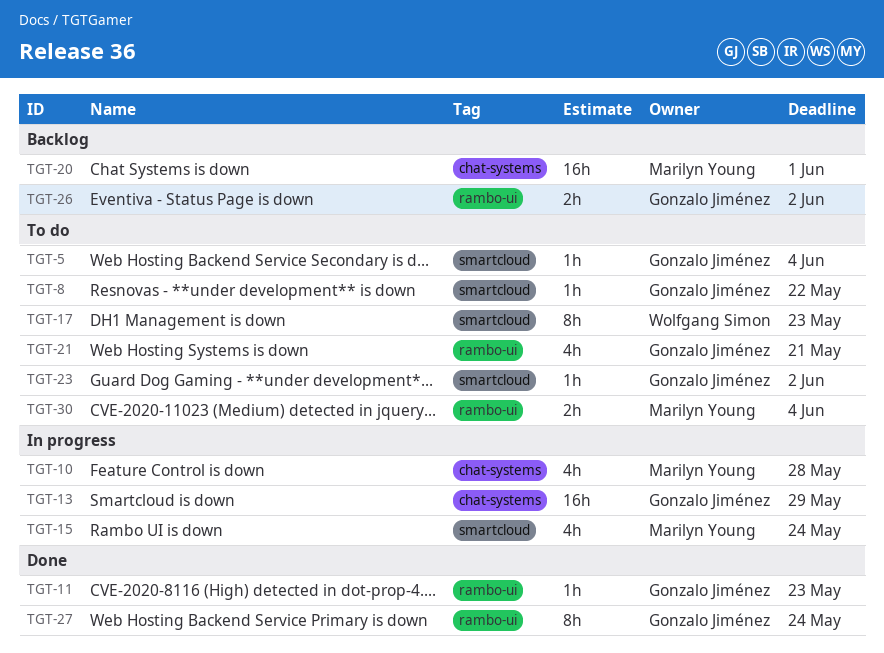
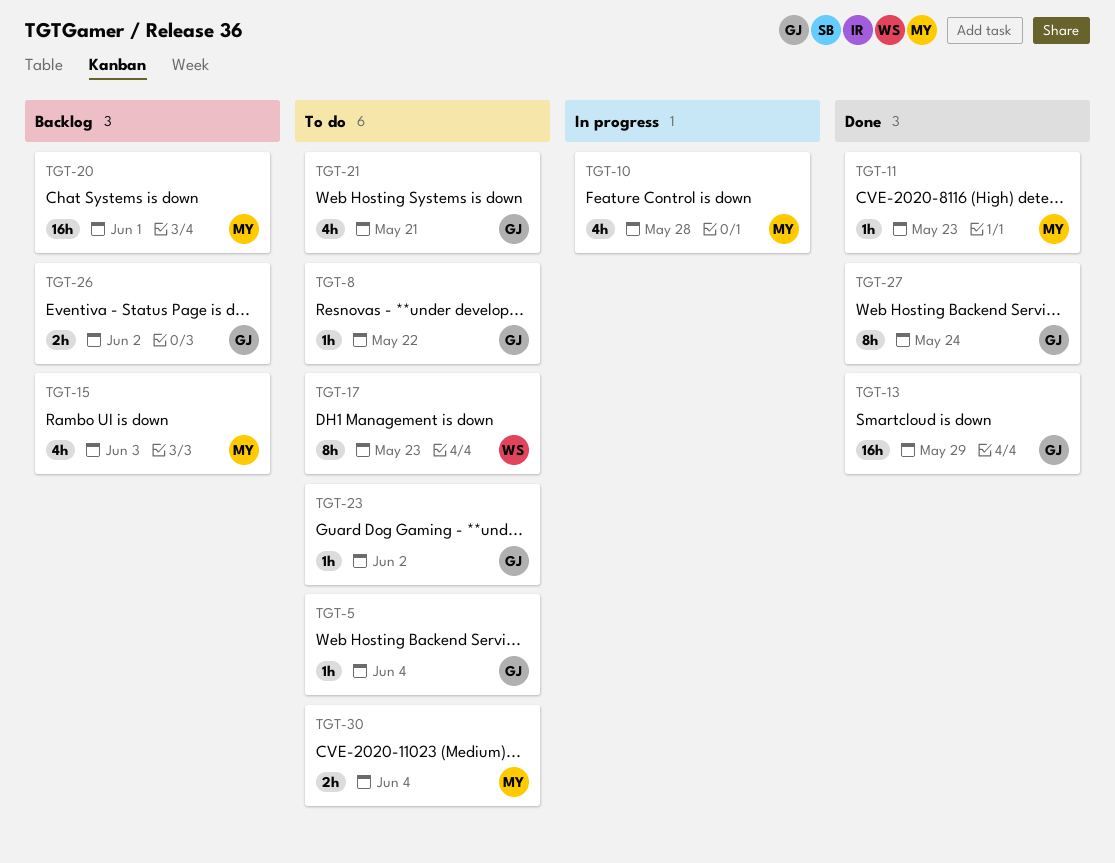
TGT-11, owner: Gonzalo Jiménez -> Marilyn Young
TGT-13, status: In progress -> Done
TGT-15, status: In progress -> Backlog
TGT-15, due: May 24 -> Jun 3

